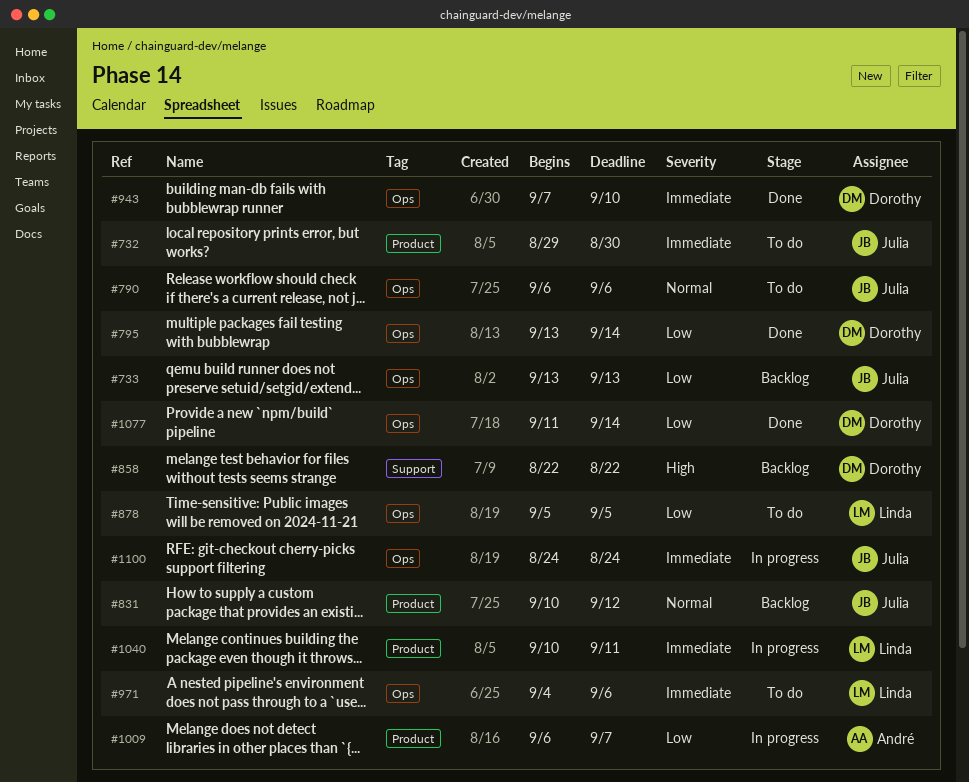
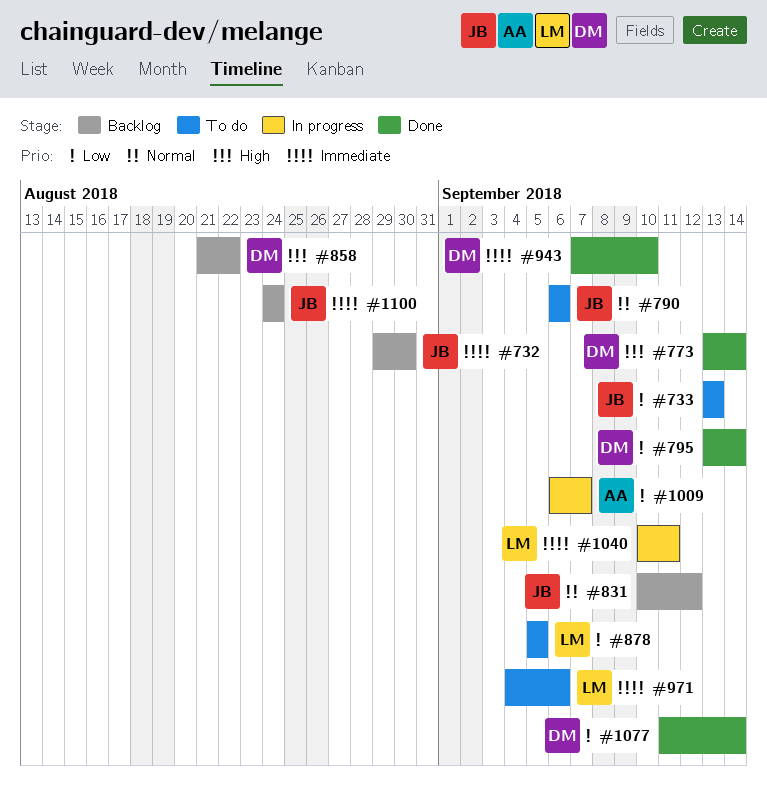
#732, status: To do -> Backlog
#733, status: Backlog -> To do
#773: none -> present
#858, start: Aug 22 -> Aug 21
#1100, status: In progress -> Backlog

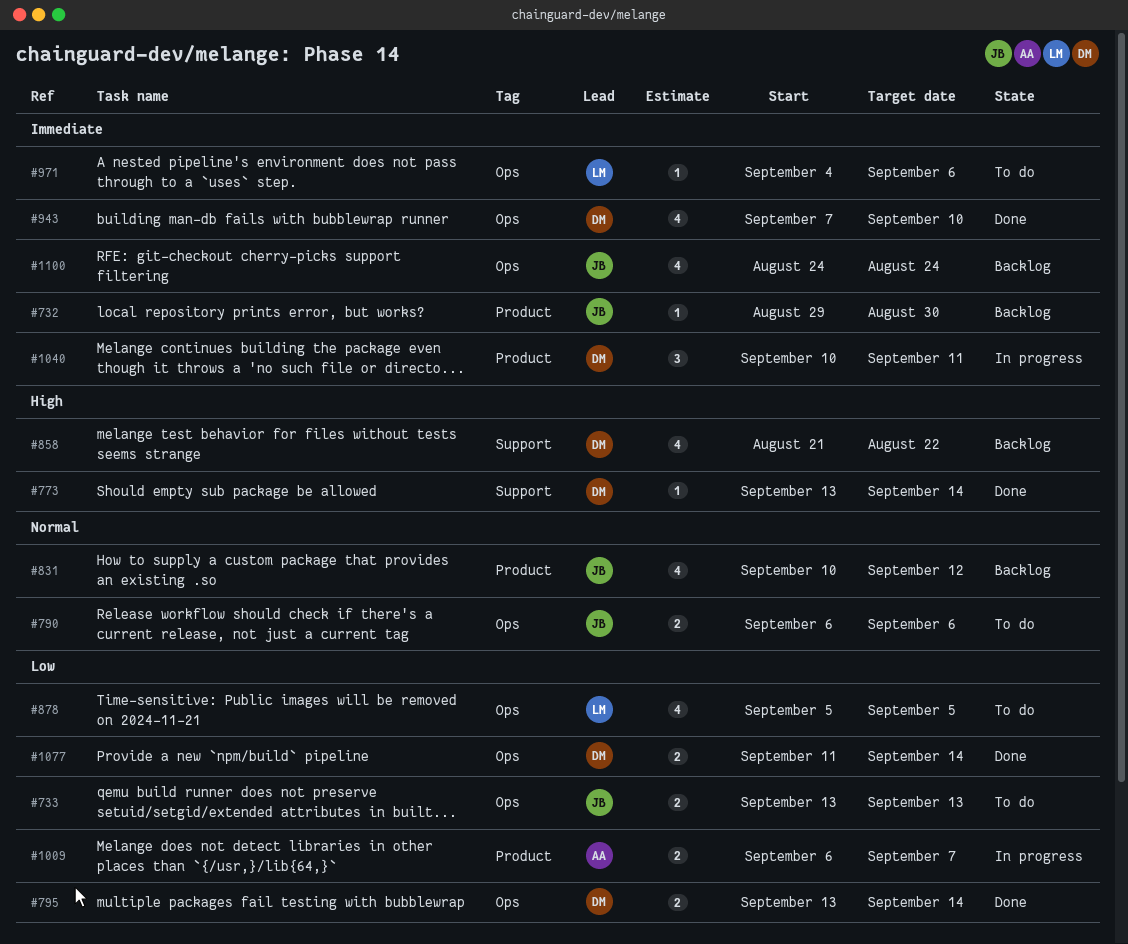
#1040, owner: LM -> DM

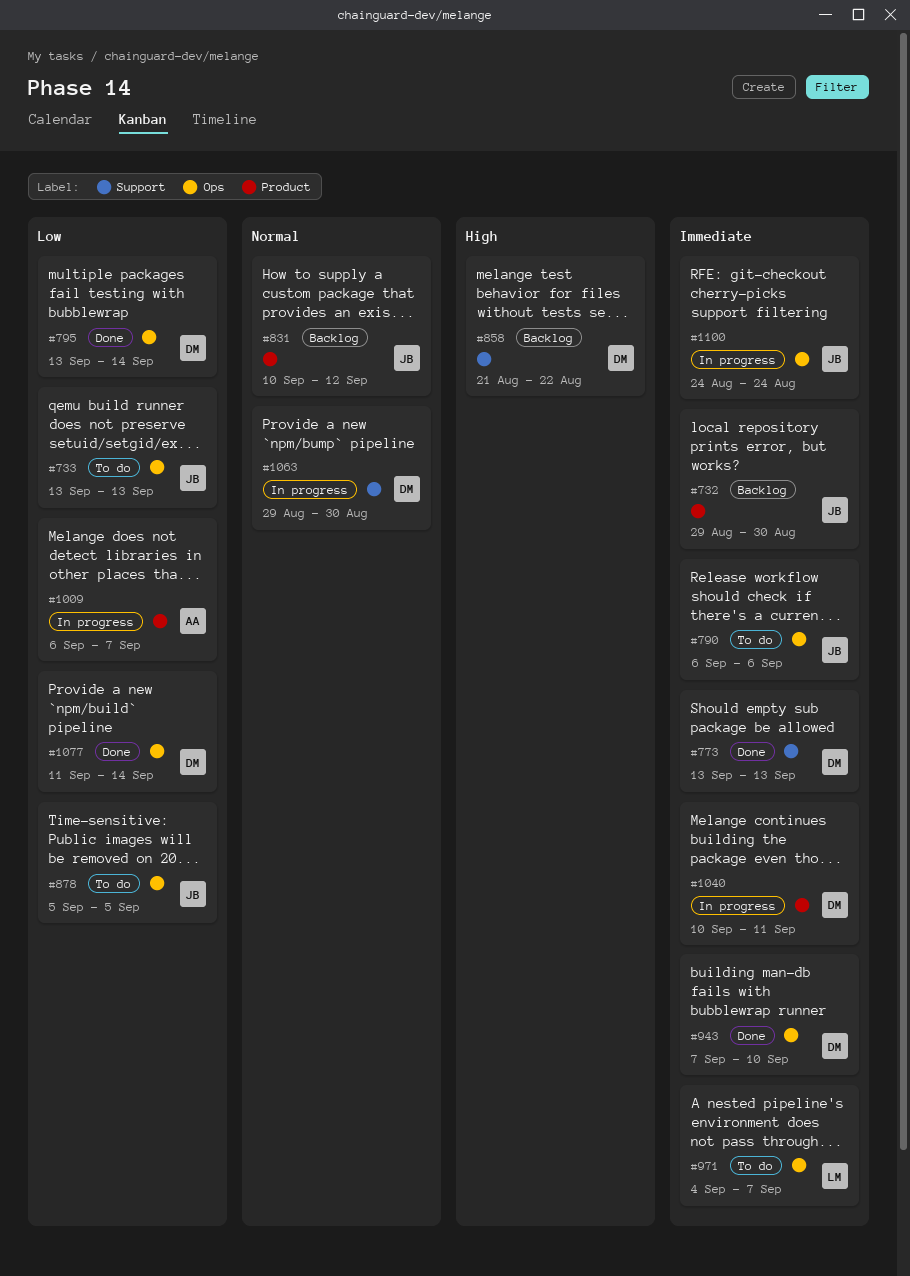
#773, priority: High -> Immediate
#773, due: Sep 14 -> Sep 13
#790, priority: Normal -> Immediate
#878, owner: LM -> JB
#971, due: Sep 6 -> Sep 7
#1063: none -> present
#1100, status: Backlog -> In progress

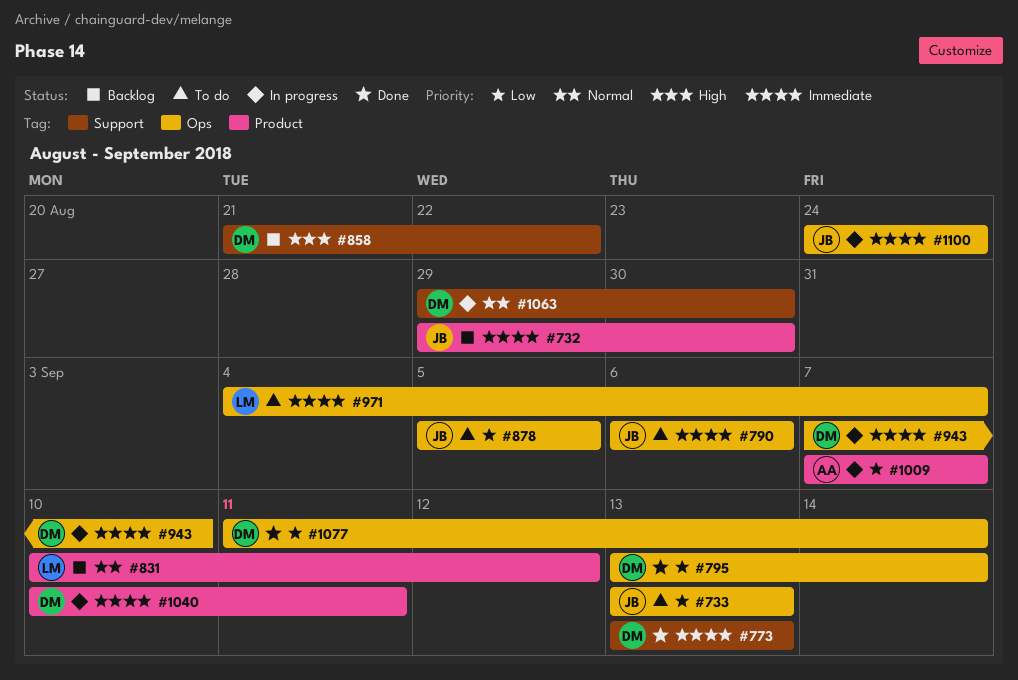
#831, owner: JB -> LM
#943, status: Done -> In progress
#1009, start: Sep 6 -> Sep 7

